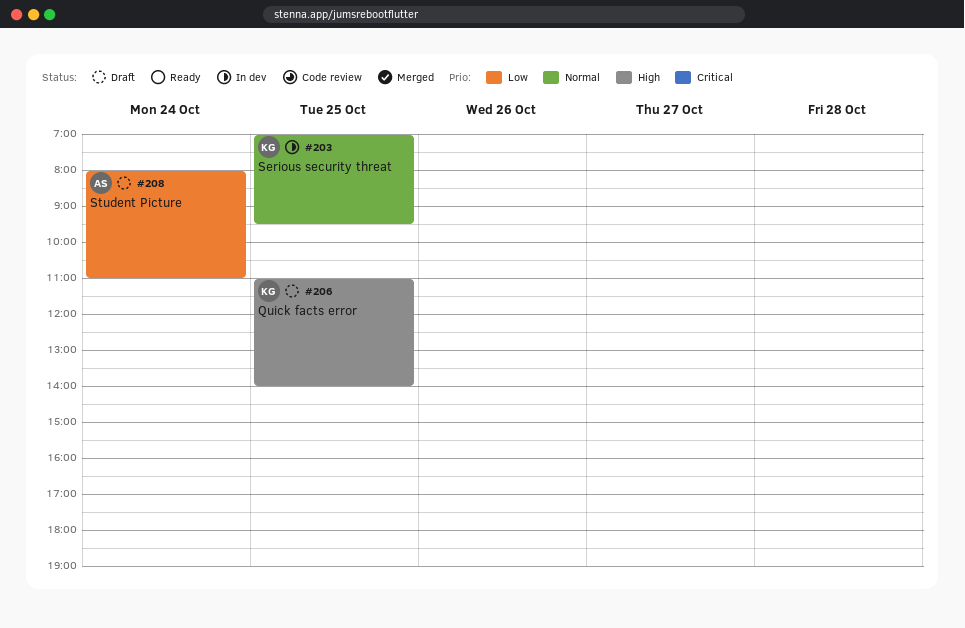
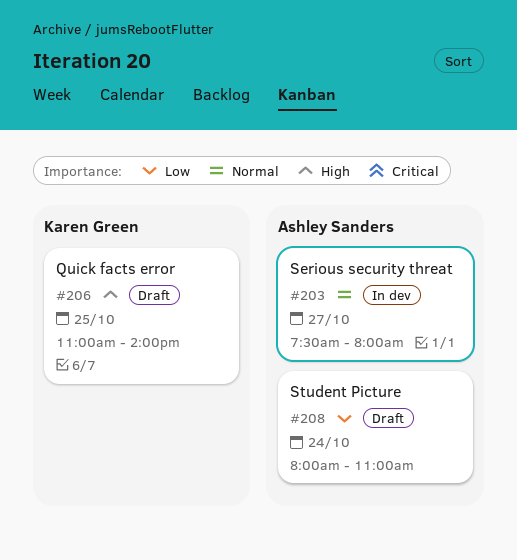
#203, owner: Karen Green -> Ashley Sanders
#203, day: Oct 25 -> Oct 27
#203, begins: 07:00 -> 07:30
#203, ends: 09:30 -> 08:00

